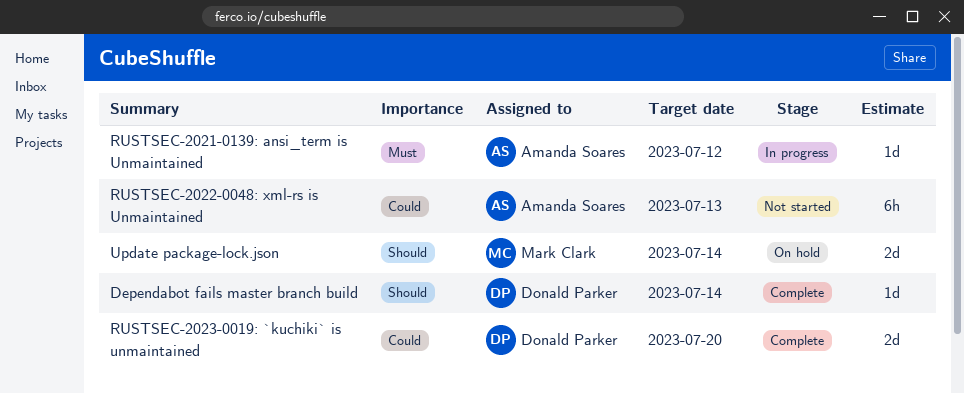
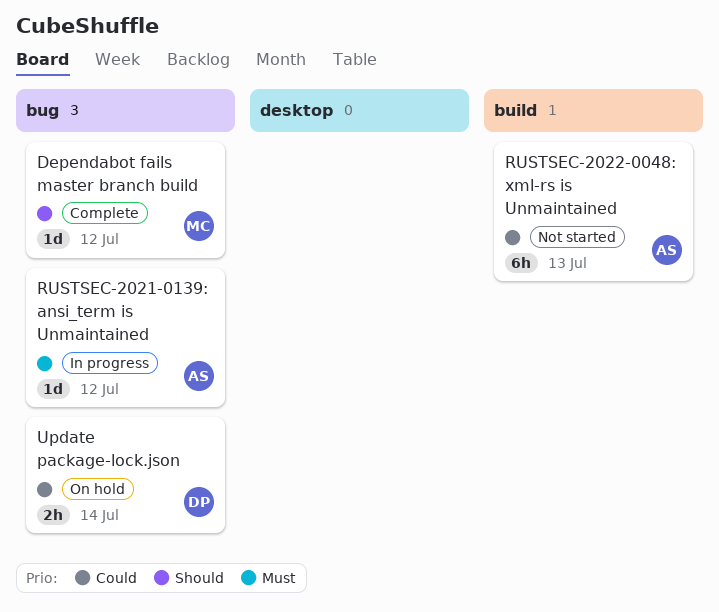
Dependabot fails master branch build, owner: Donald Parker -> Mark Clark
Dependabot fails master branch build, due: Jul 14 -> Jul 12
RUSTSEC-2023-0019: `kuchiki` is unmaintained: present -> none
Update package-lock.json, owner: Mark Clark -> Donald Parker
Update package-lock.json, priority: Should -> Could
Update package-lock.json, estimate: 2d -> 2h

